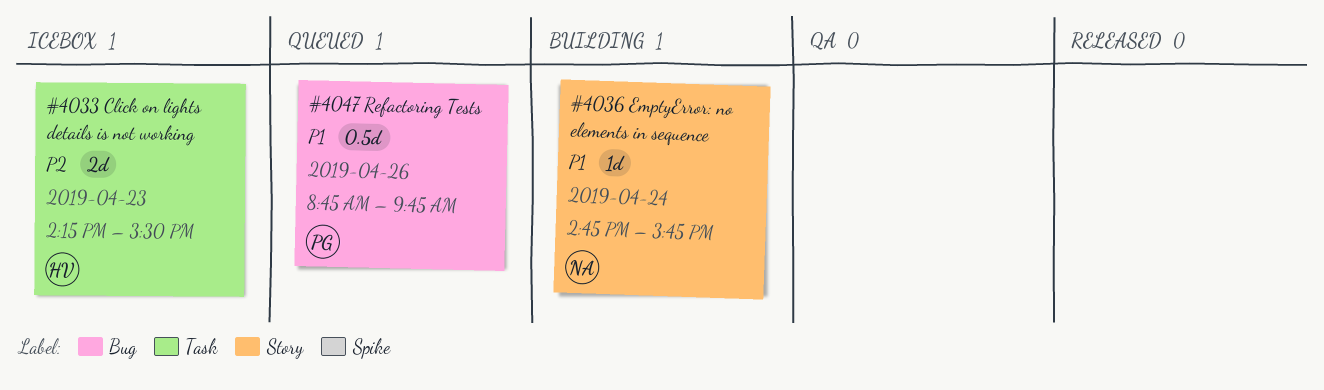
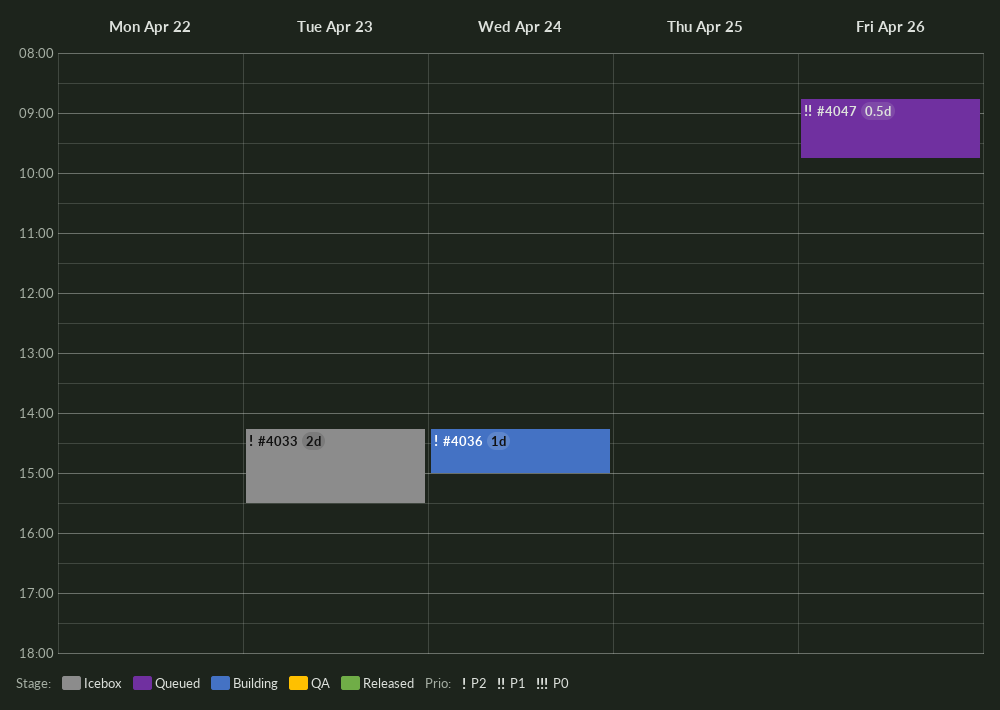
#4036, priority: P1 -> P2
#4036, begins: 14:45 -> 14:15
#4036, ends: 15:45 -> 15:00

